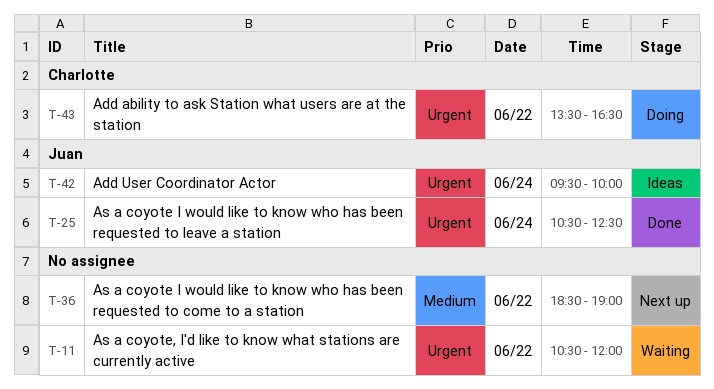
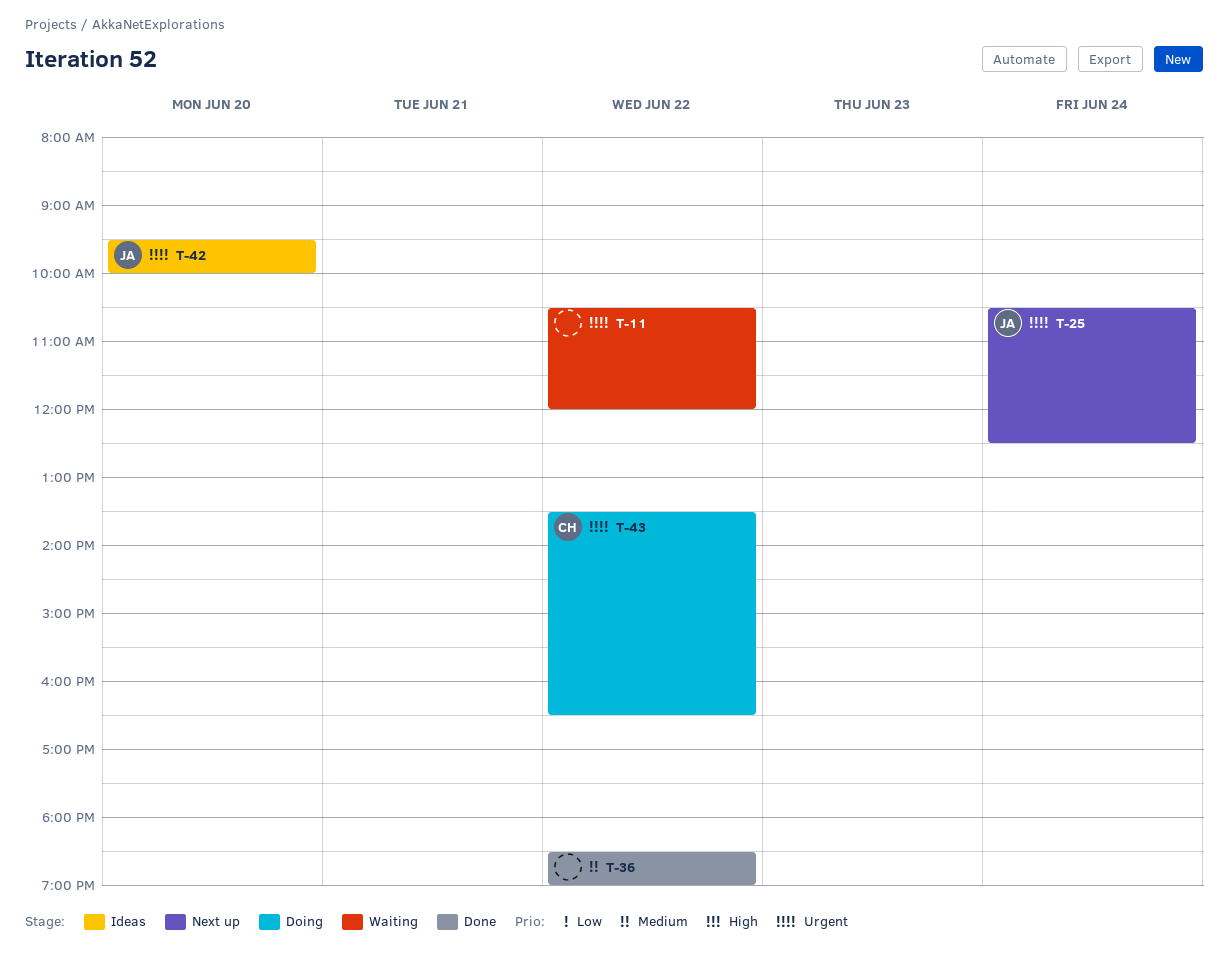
T-25, status: Done -> Next up
T-36, status: Next up -> Done
T-42, day: Jun 24 -> Jun 20

